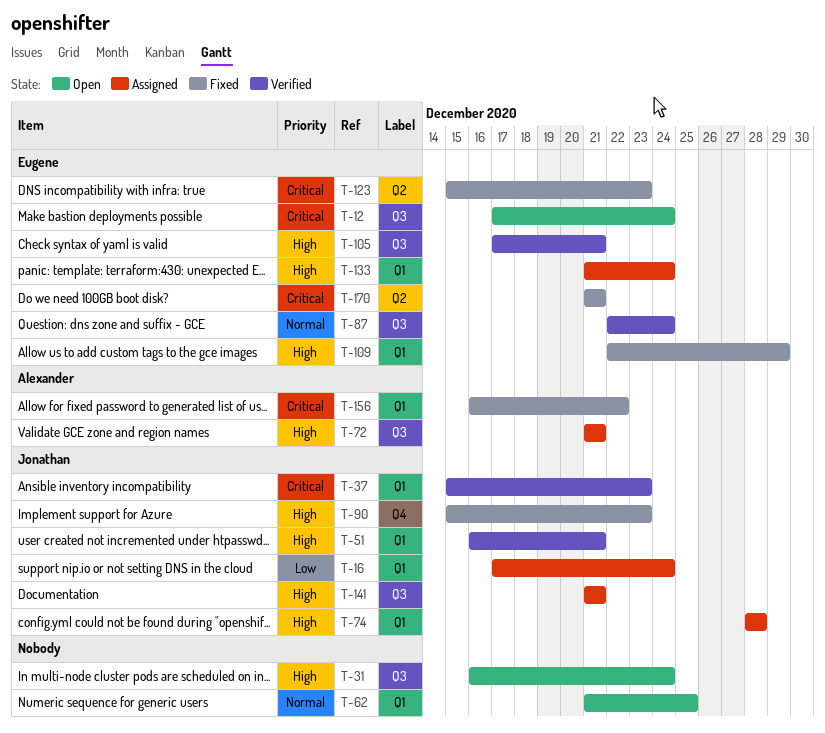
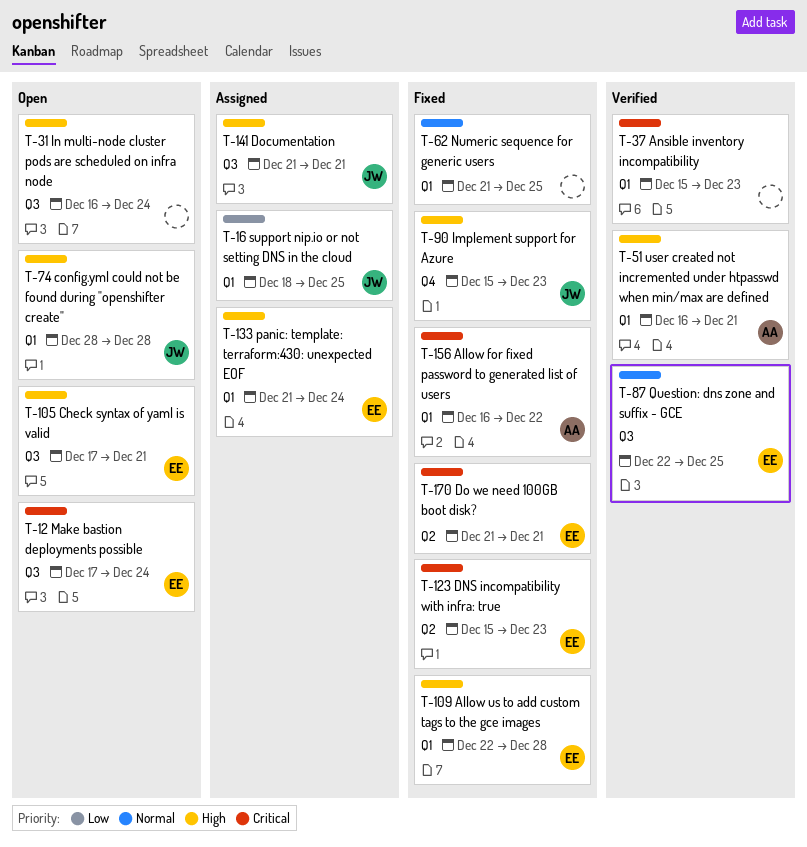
T-16, start: Dec 17 -> Dec 18
T-16, due: Dec 24 -> Dec 25
T-37, owner: Jonathan -> none
T-51, owner: Jonathan -> Alexander
T-62, status: Open -> Fixed
T-72: present -> none
T-74, status: Assigned -> Open
T-87, due: Dec 24 -> Dec 25
T-105, status: Verified -> Open
T-109, due: Dec 29 -> Dec 28

